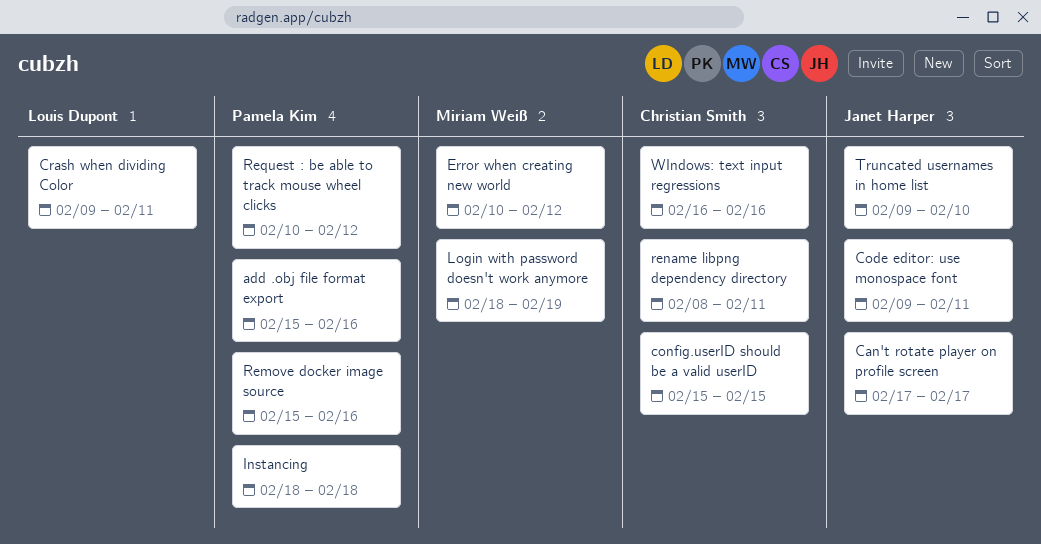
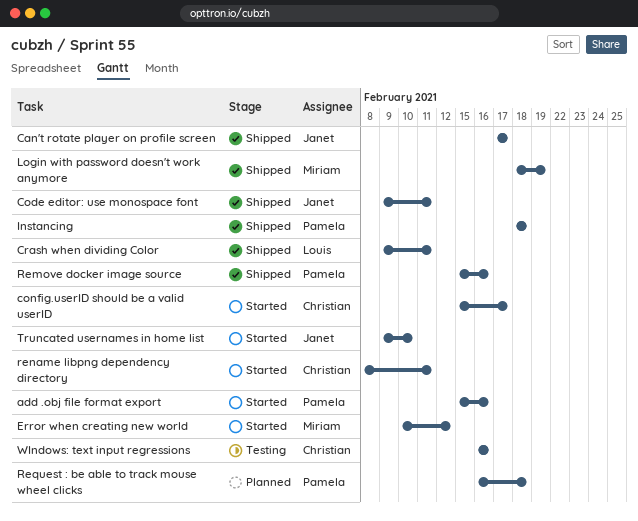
config.userID should be a valid userID, due: Feb 15 -> Feb 17
Request : be able to track mouse wheel clicks, start: Feb 10 -> Feb 16
Request : be able to track mouse wheel clicks, due: Feb 12 -> Feb 18

